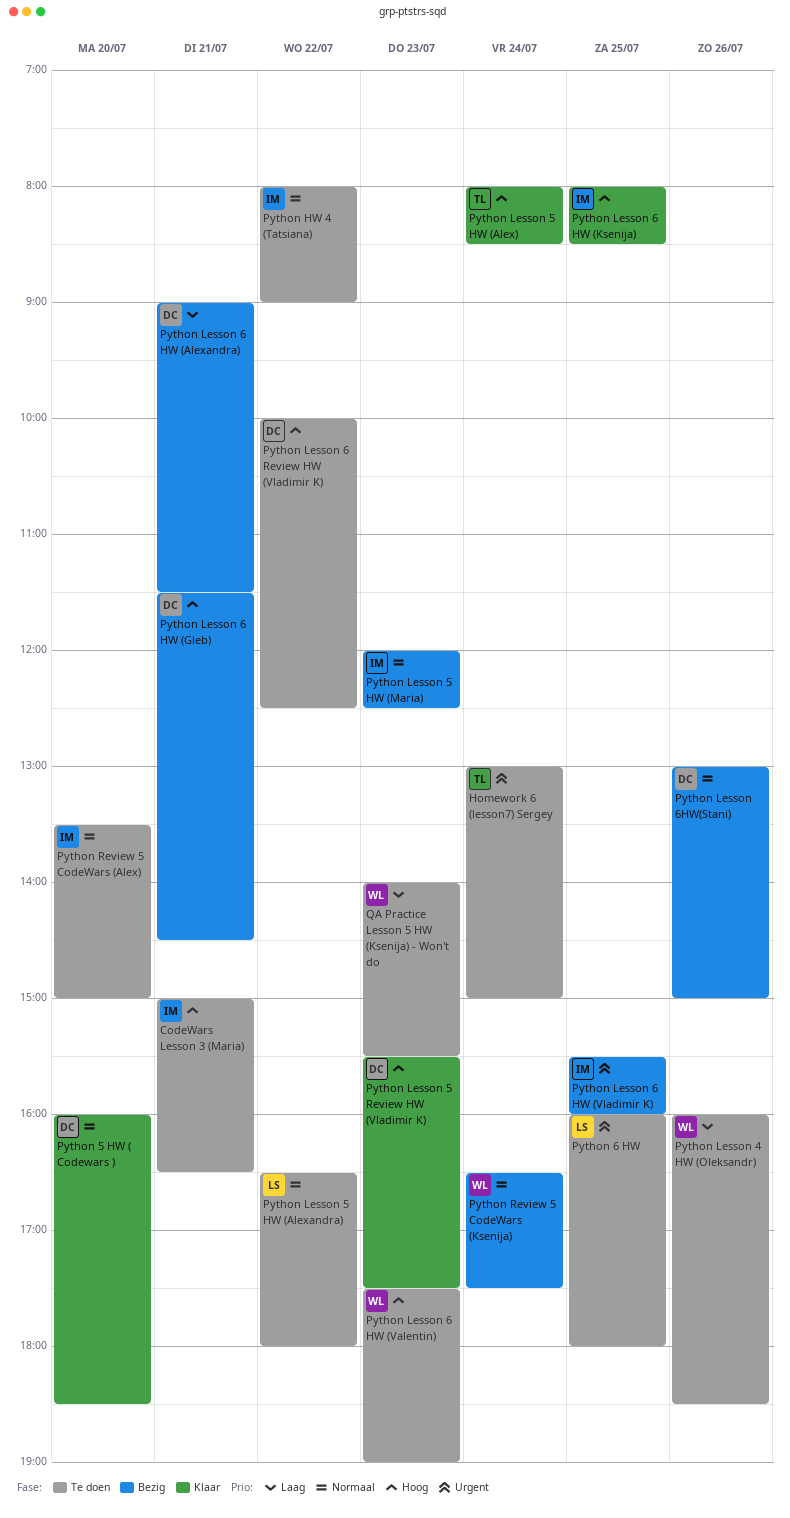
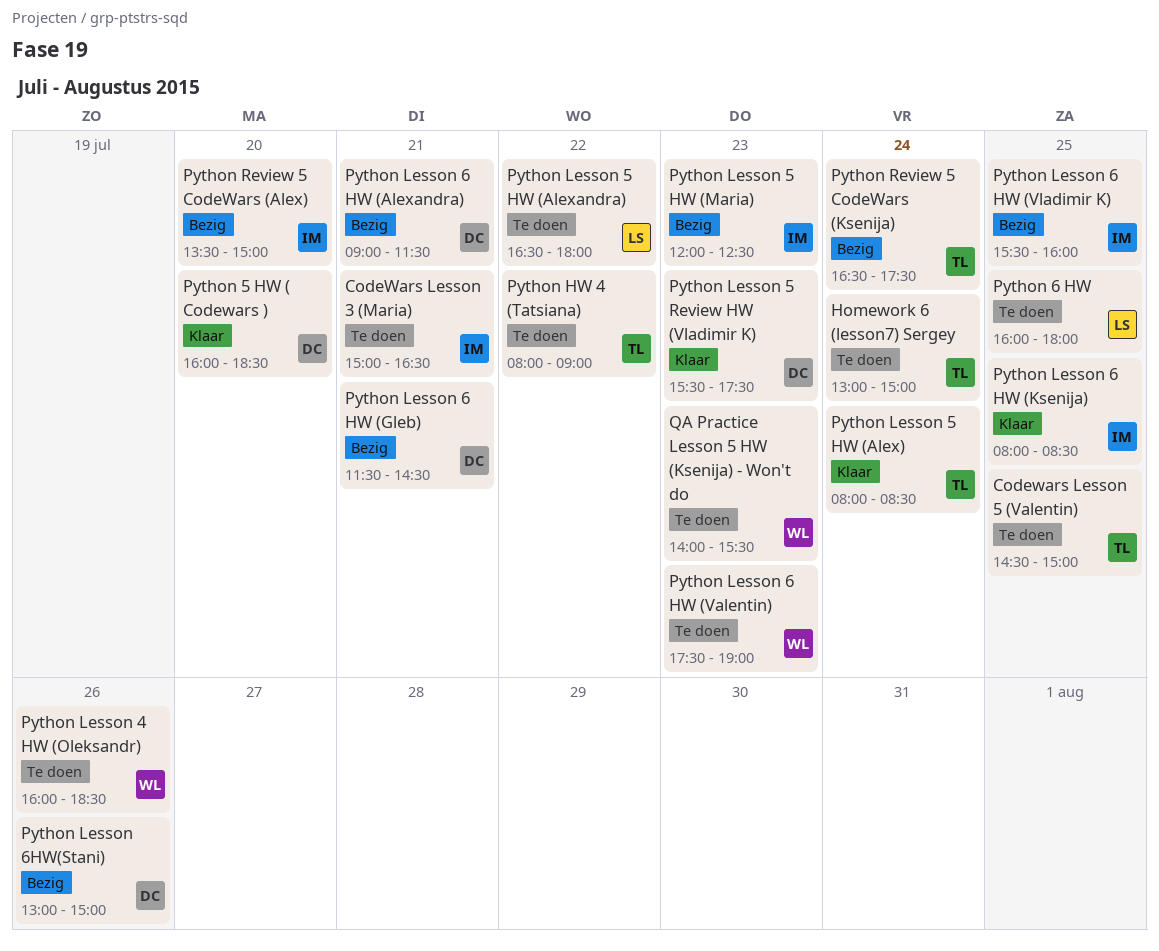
Codewars Lesson 5 (Valentin): none -> present
Python HW 4 (Tatsiana), owner: IM -> TL
Python Lesson 6 Review HW (Vladimir K): present -> none
Python Review 5 CodeWars (Alex), status: Te doen -> Bezig
Python Review 5 CodeWars (Ksenija), owner: WL -> TL

